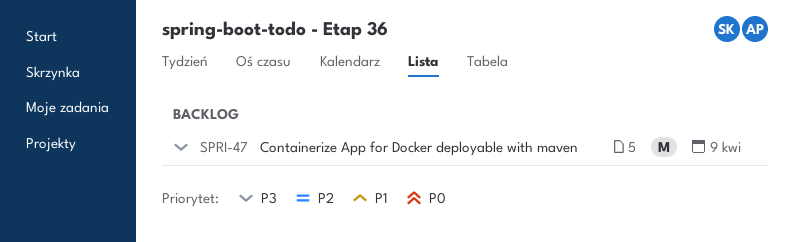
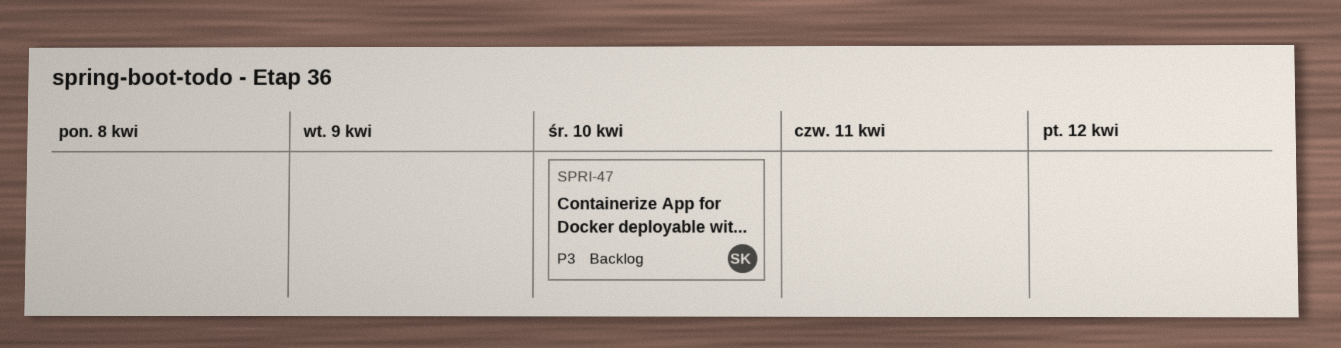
SPRI-47, due: Apr 9 -> Apr 10

